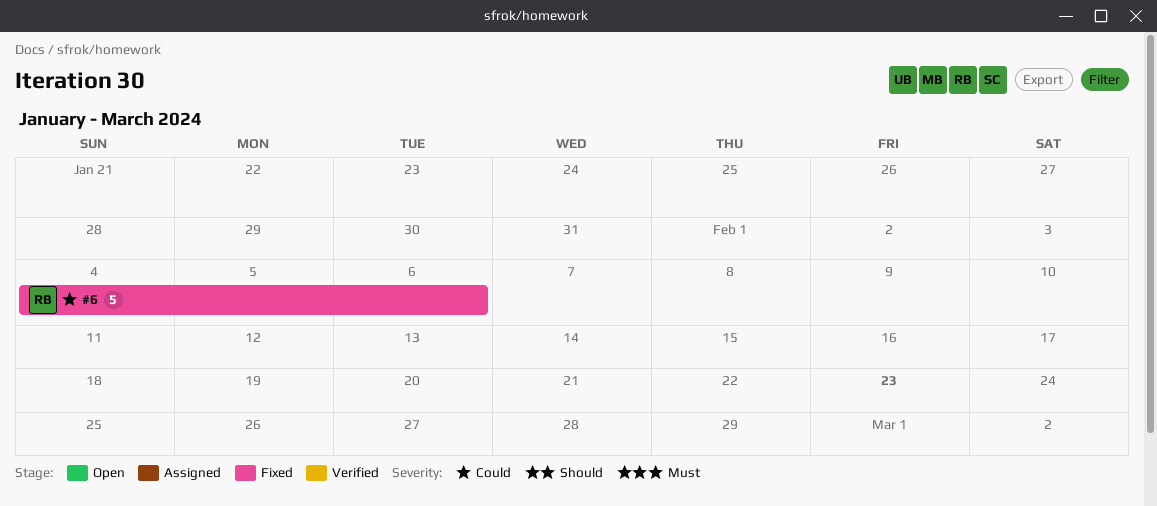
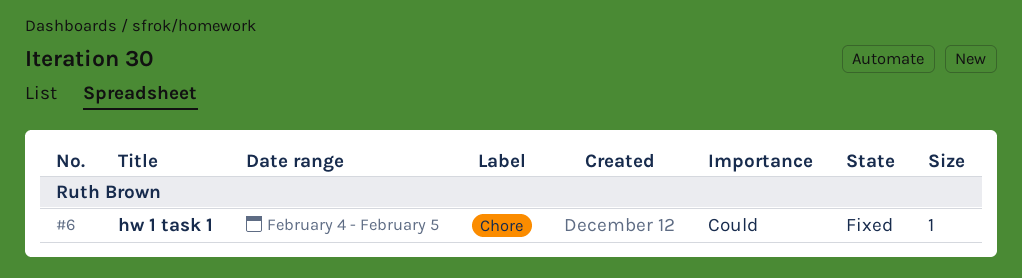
#6, estimate: 5 -> 1
#6, due: Feb 6 -> Feb 5

